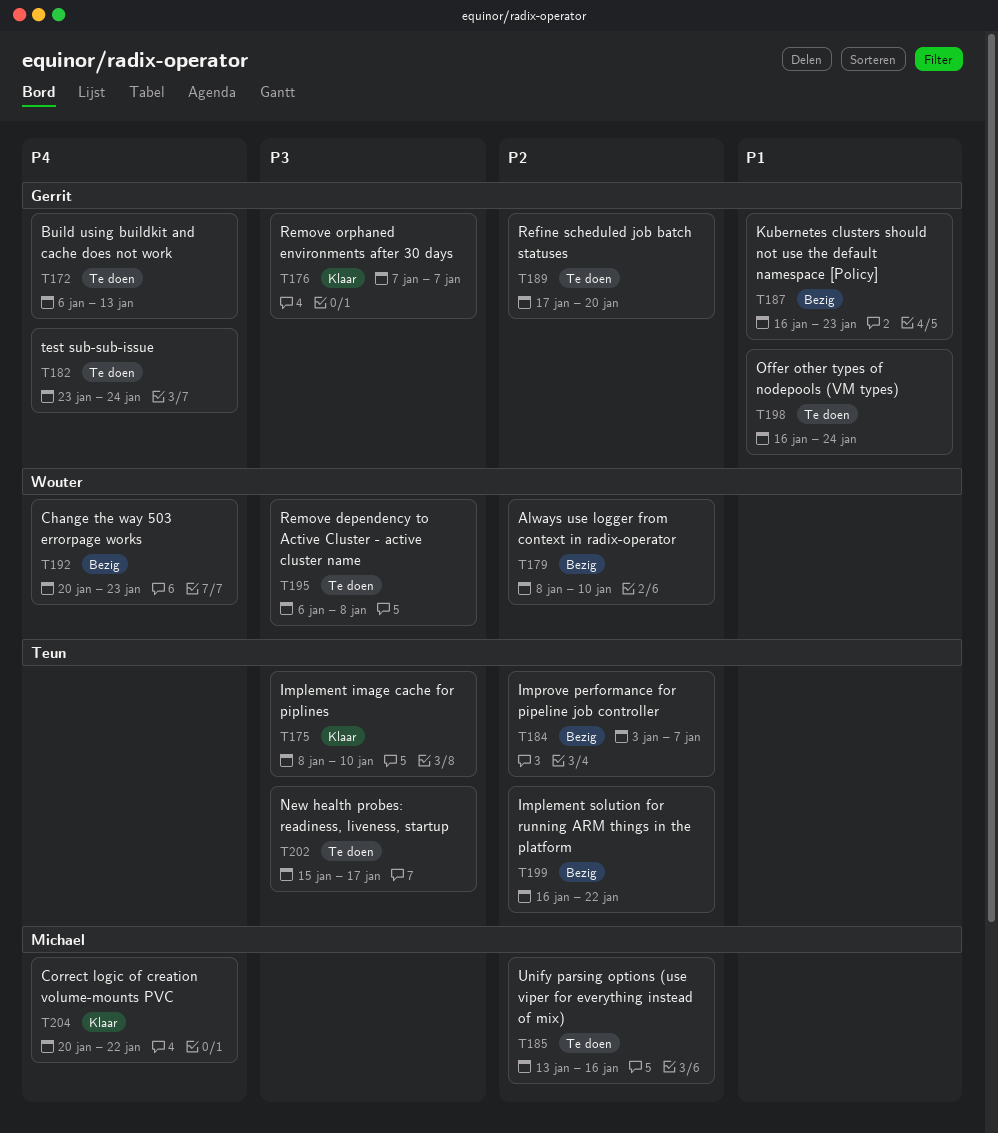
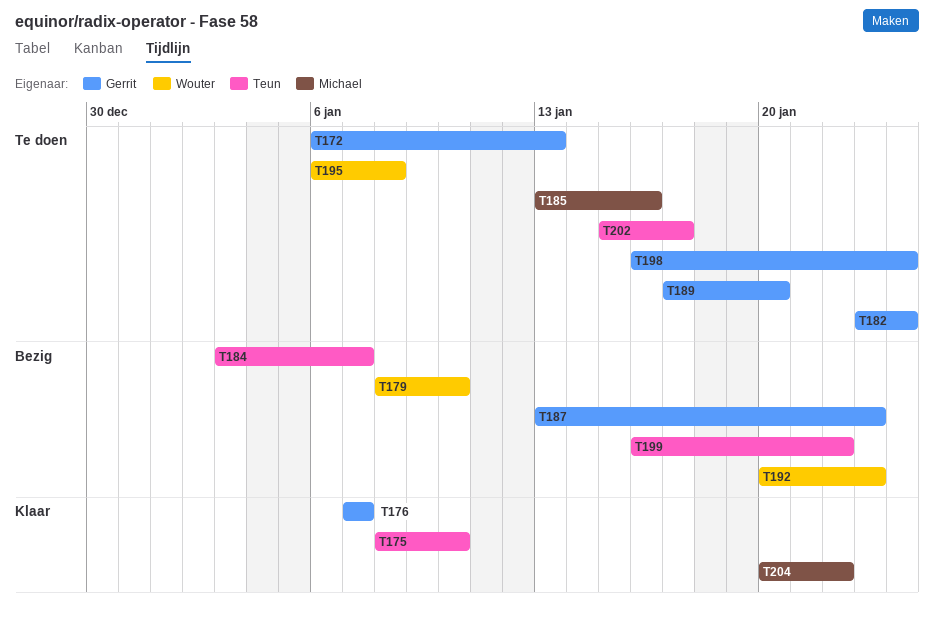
T187, start: Jan 16 -> Jan 13

